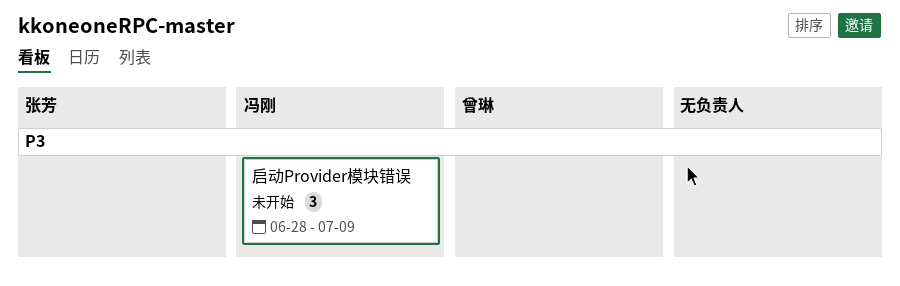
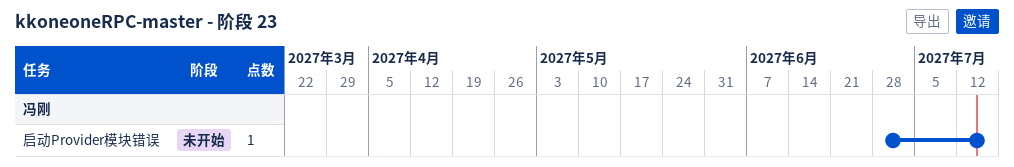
启动Provider模块错误, estimate: 3 -> 1
启动Provider模块错误, due: Jul 9 -> Jul 16

